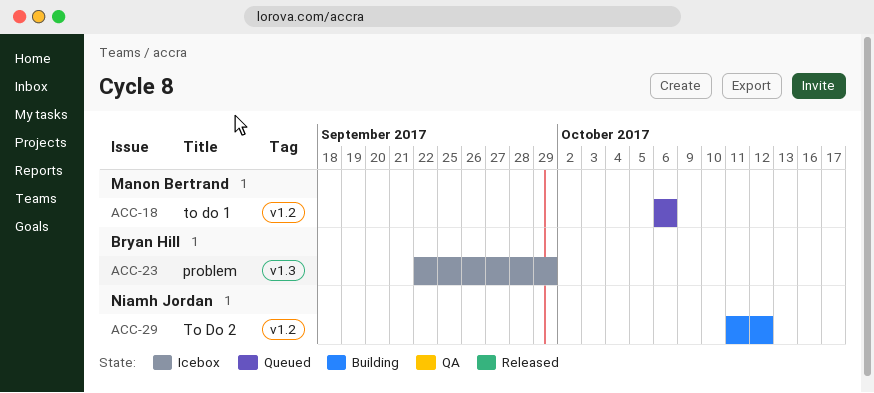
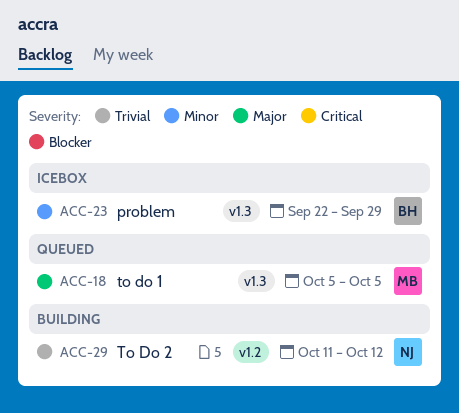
ACC-18, label: v1.2 -> v1.3
ACC-18, start: Oct 6 -> Oct 5
ACC-18, due: Oct 6 -> Oct 5

